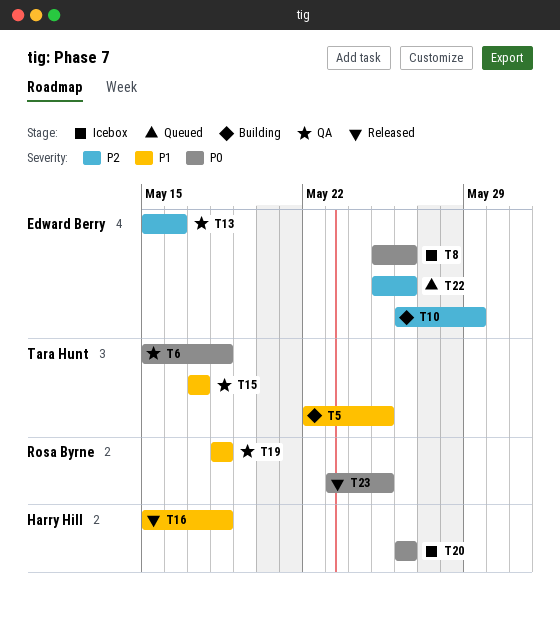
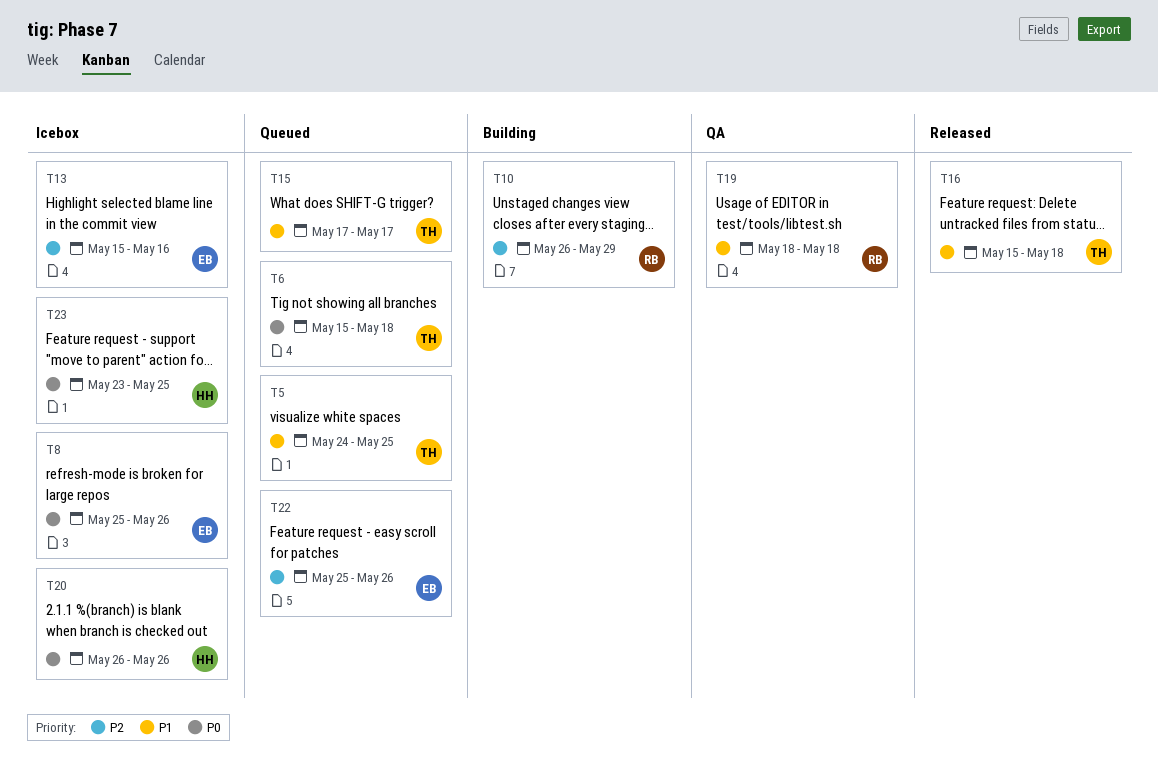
T5, status: Building -> Queued
T5, start: May 22 -> May 24
T6, status: QA -> Queued
T10, owner: Edward Berry -> Rosa Byrne
T13, status: QA -> Icebox
T15, status: QA -> Queued
T16, owner: Harry Hill -> Tara Hunt
T23, status: Released -> Icebox
T23, owner: Rosa Byrne -> Harry Hill

